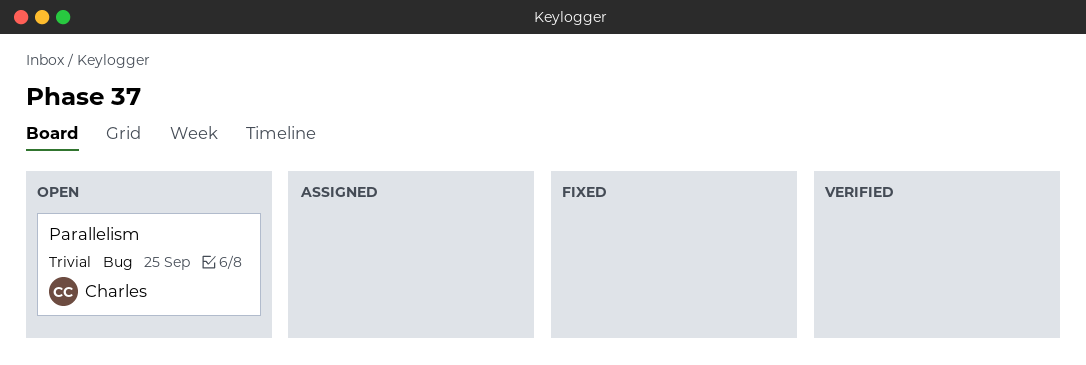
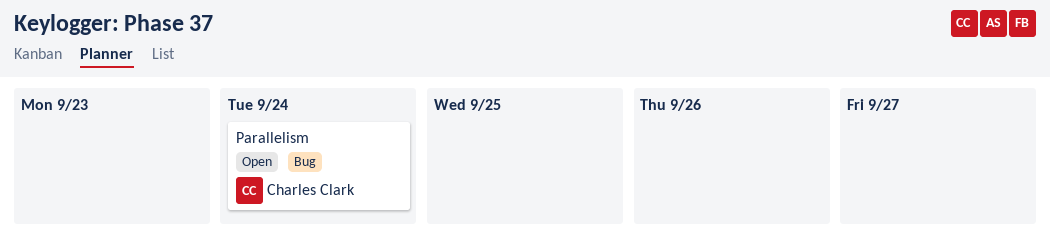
Parallelism, due: Sep 25 -> Sep 24

